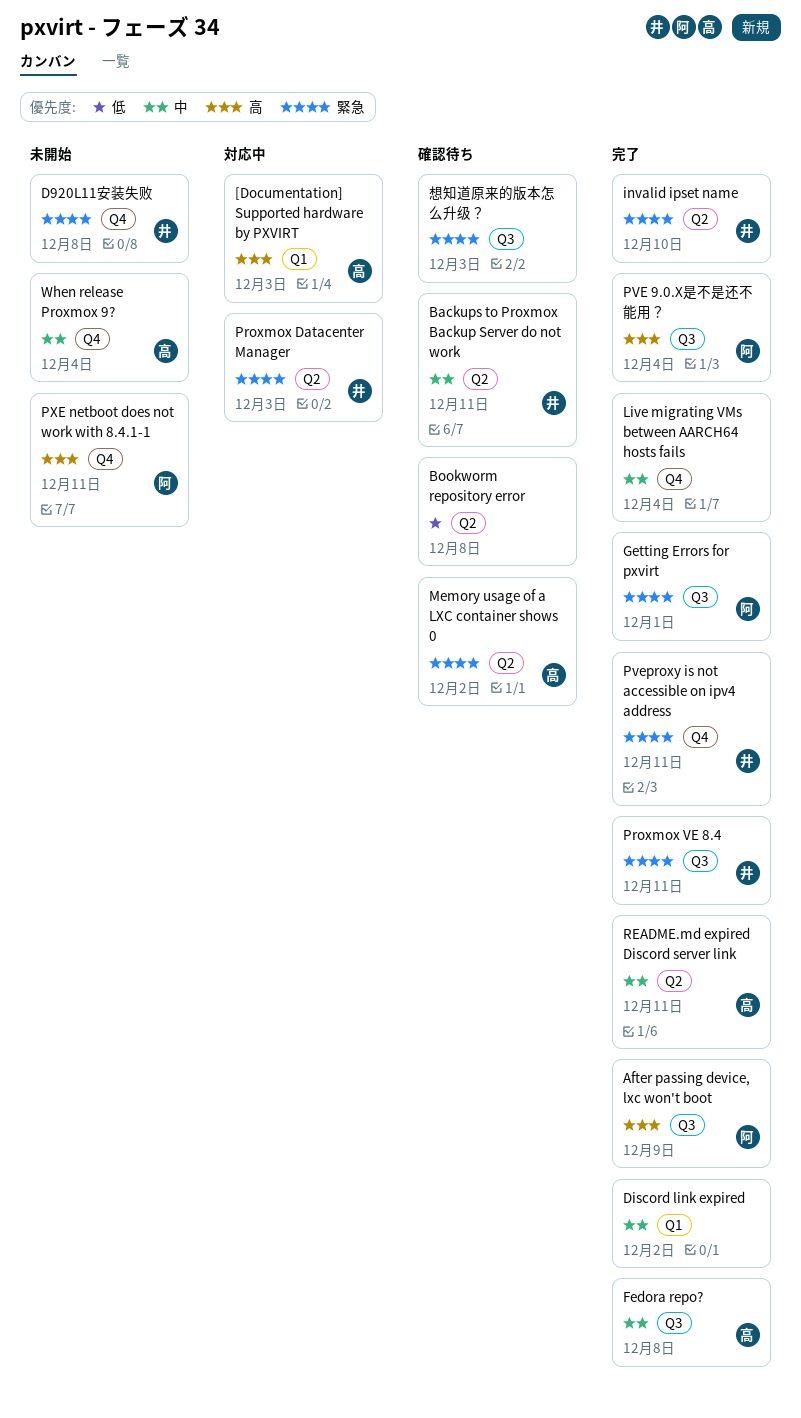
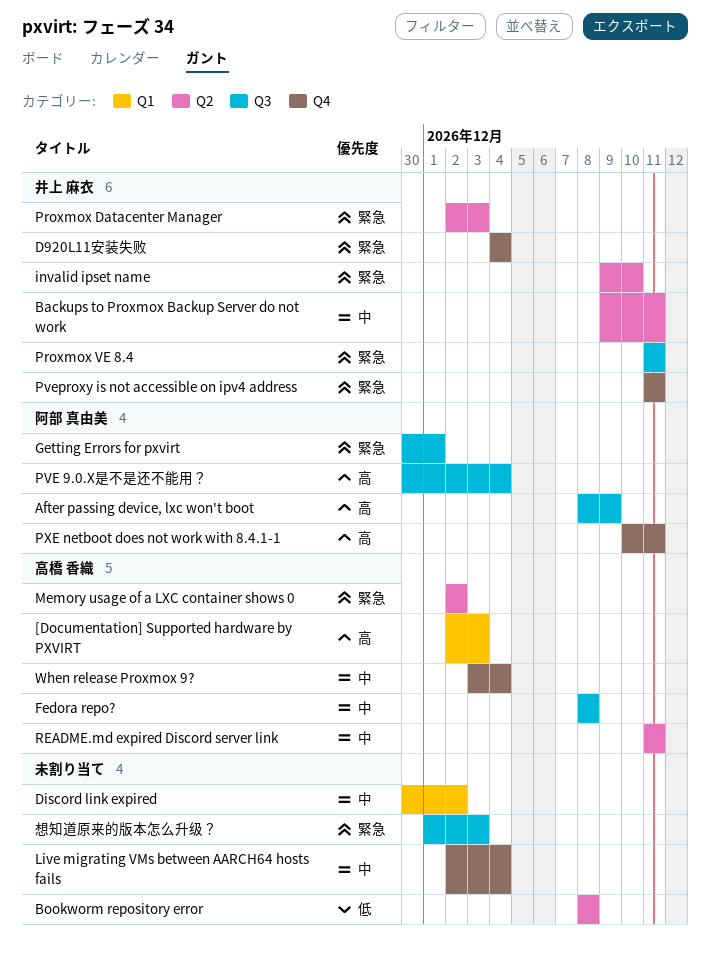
D920L11安装失败, due: Dec 8 -> Dec 4

